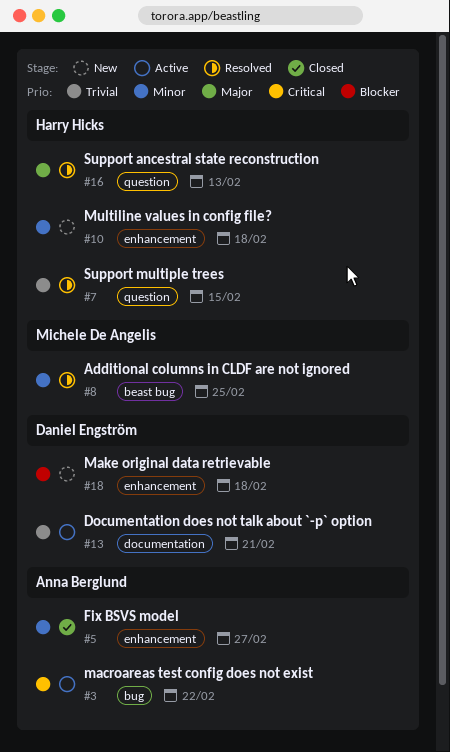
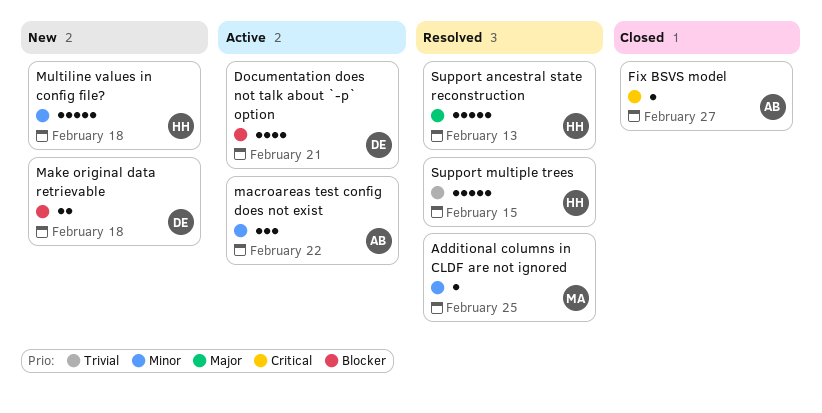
Documentation does not talk about `-p` option, priority: Trivial -> Blocker
Fix BSVS model, priority: Minor -> Critical
macroareas test config does not exist, priority: Critical -> Minor

